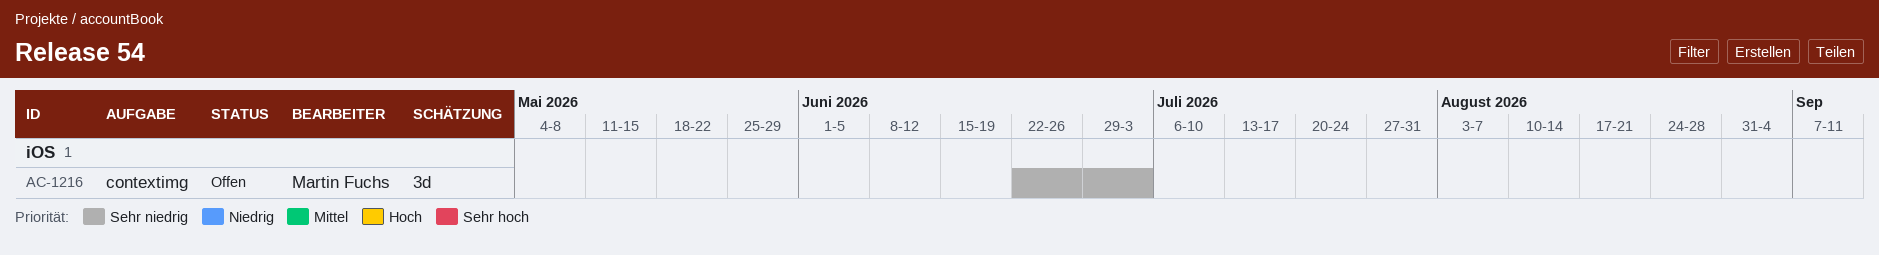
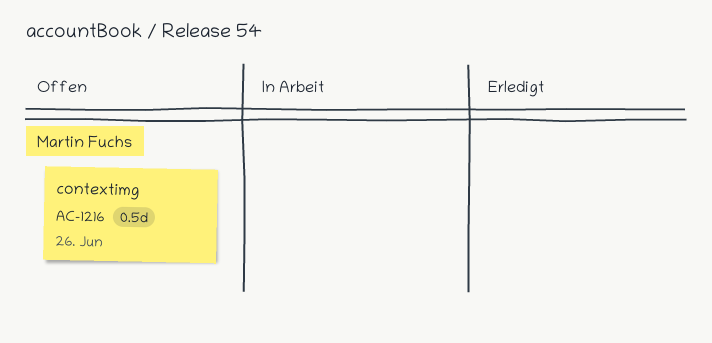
AC-1216, estimate: 3d -> 0.5d
AC-1216, due: Jul 3 -> Jun 26

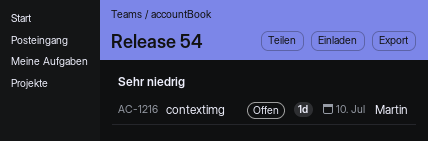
AC-1216, estimate: 0.5d -> 1d
AC-1216, due: Jun 26 -> Jul 10

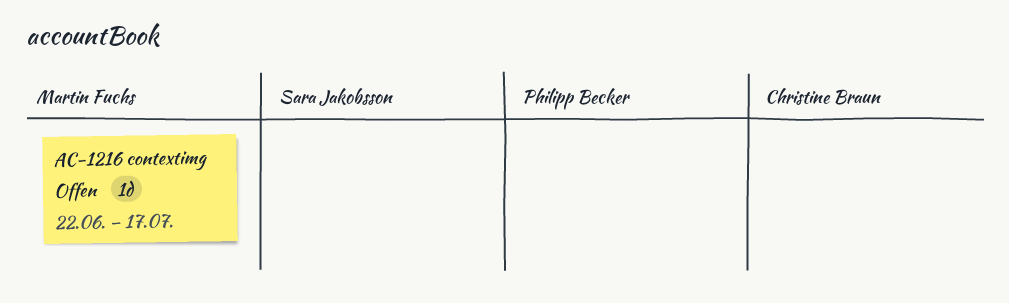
AC-1216, due: Jul 10 -> Jul 17

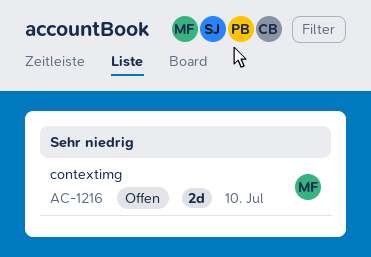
AC-1216, estimate: 1d -> 2d
AC-1216, due: Jul 17 -> Jul 10

